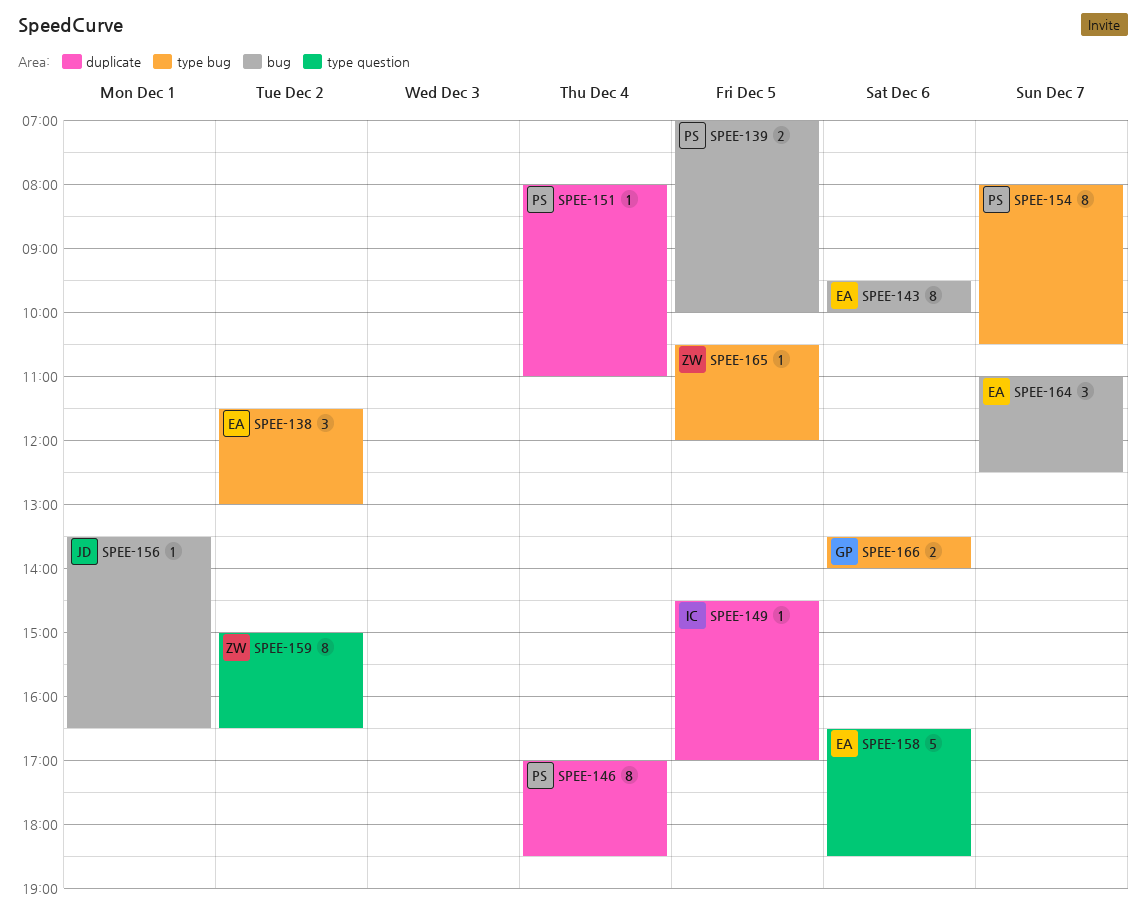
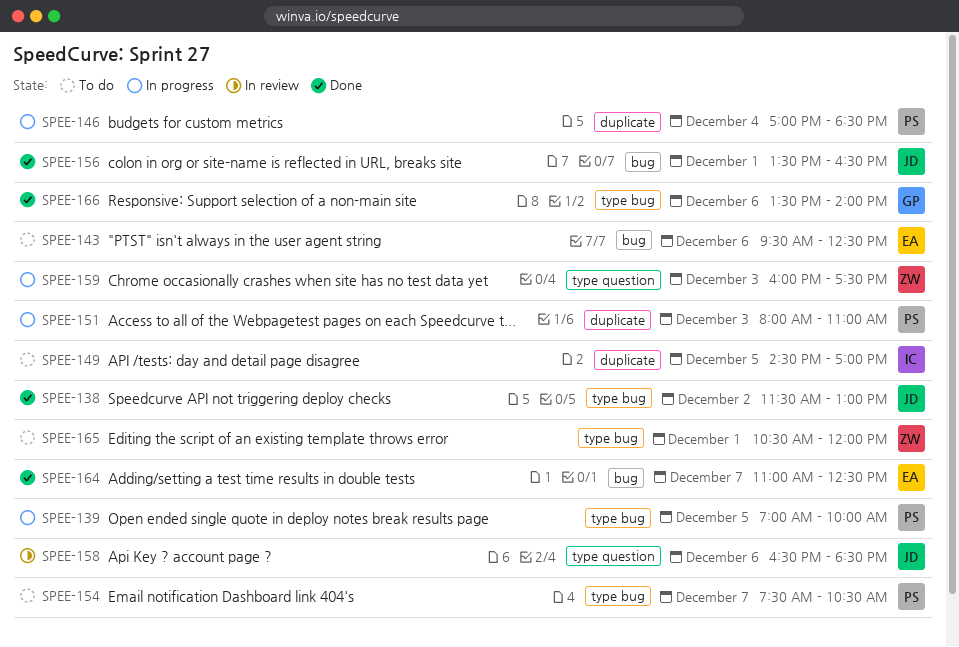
SPEE-138, owner: EA -> JD
SPEE-139, label: bug -> type bug
SPEE-143, ends: 10:00 -> 12:30
SPEE-151, day: Dec 4 -> Dec 3
SPEE-154, begins: 08:00 -> 07:30
SPEE-158, owner: EA -> JD
SPEE-159, day: Dec 2 -> Dec 3
SPEE-159, begins: 15:00 -> 16:00
SPEE-159, ends: 16:30 -> 17:30
SPEE-165, day: Dec 5 -> Dec 1

